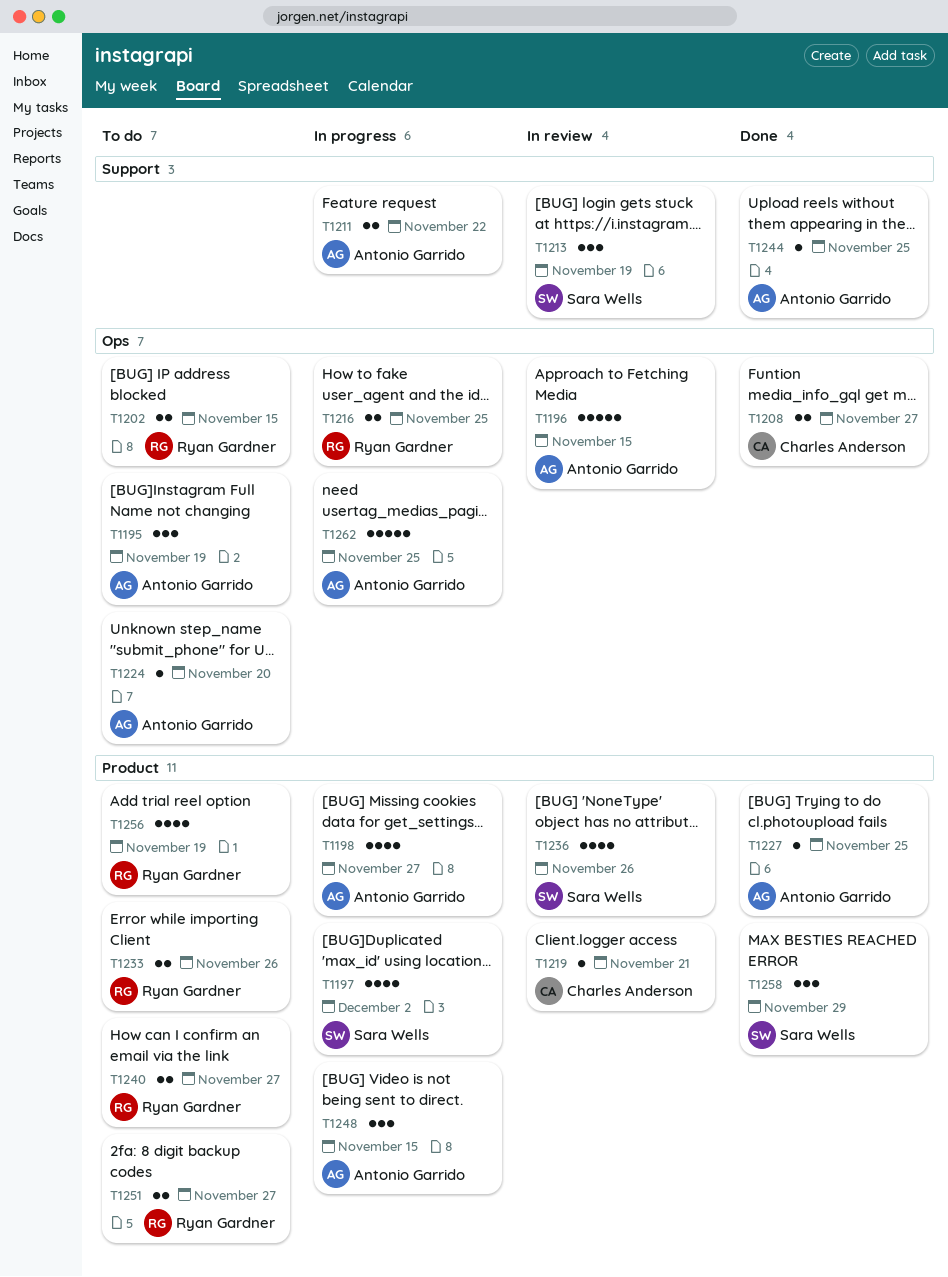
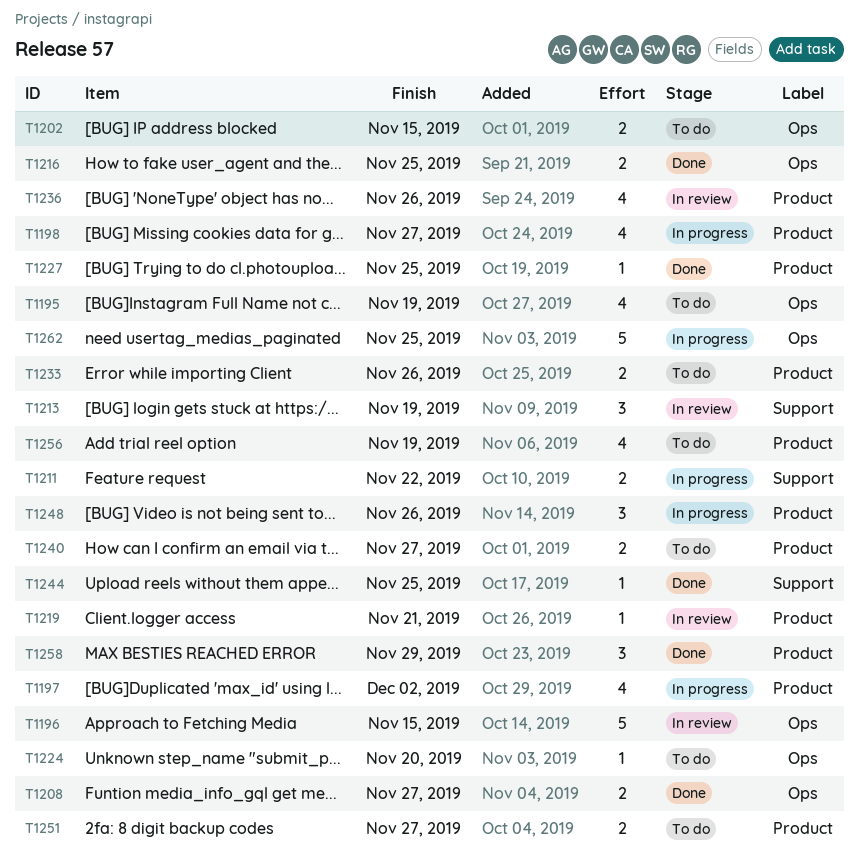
T1195, estimate: 3 -> 4
T1216, status: In progress -> Done
T1248, due: Nov 15 -> Nov 26

